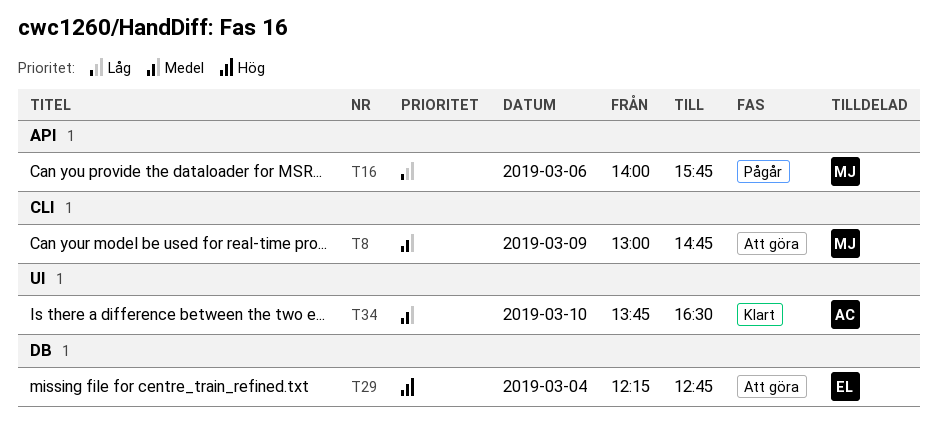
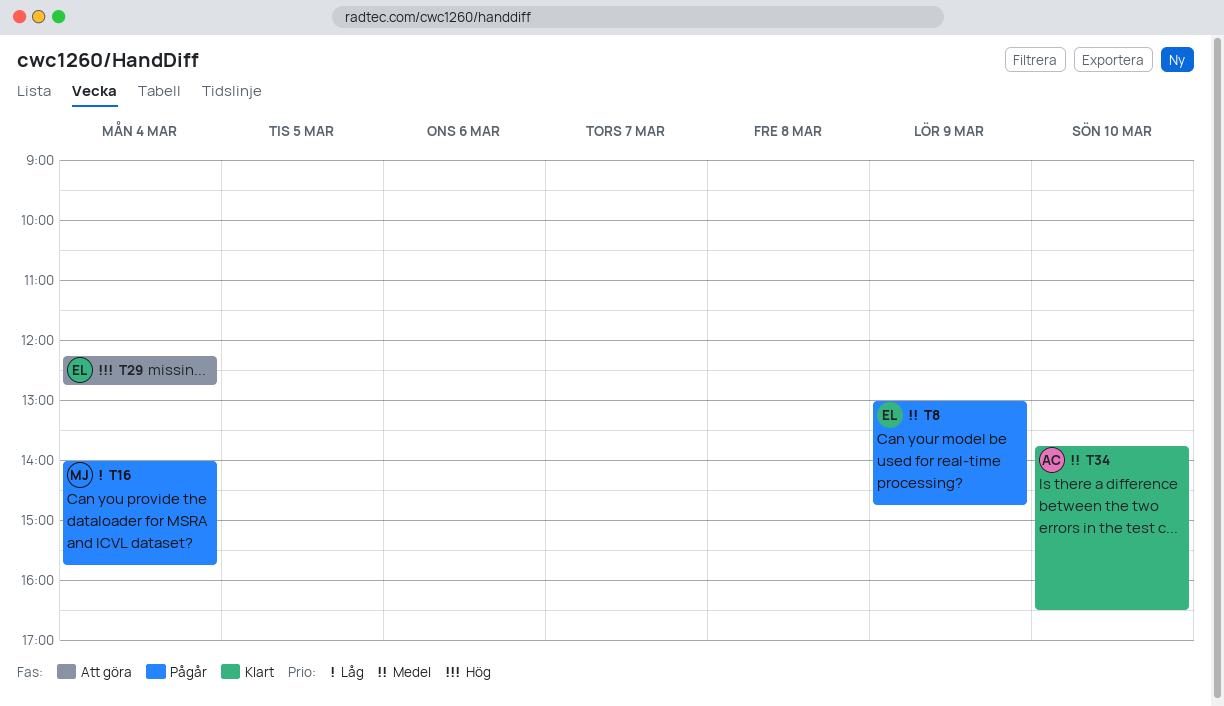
T8, status: Att göra -> Pågår
T8, owner: MJ -> EL
T16, day: Mar 6 -> Mar 4

